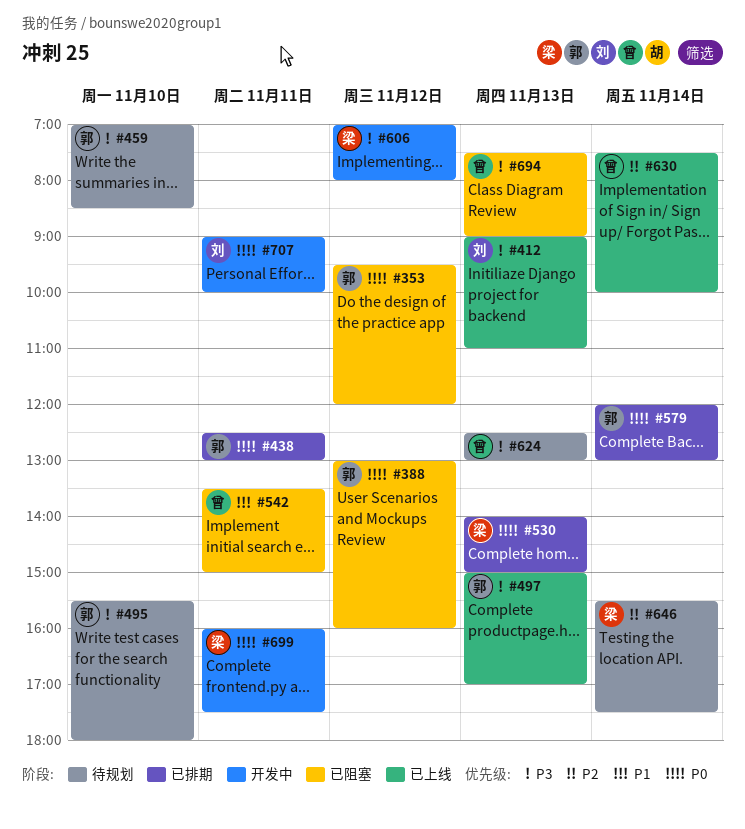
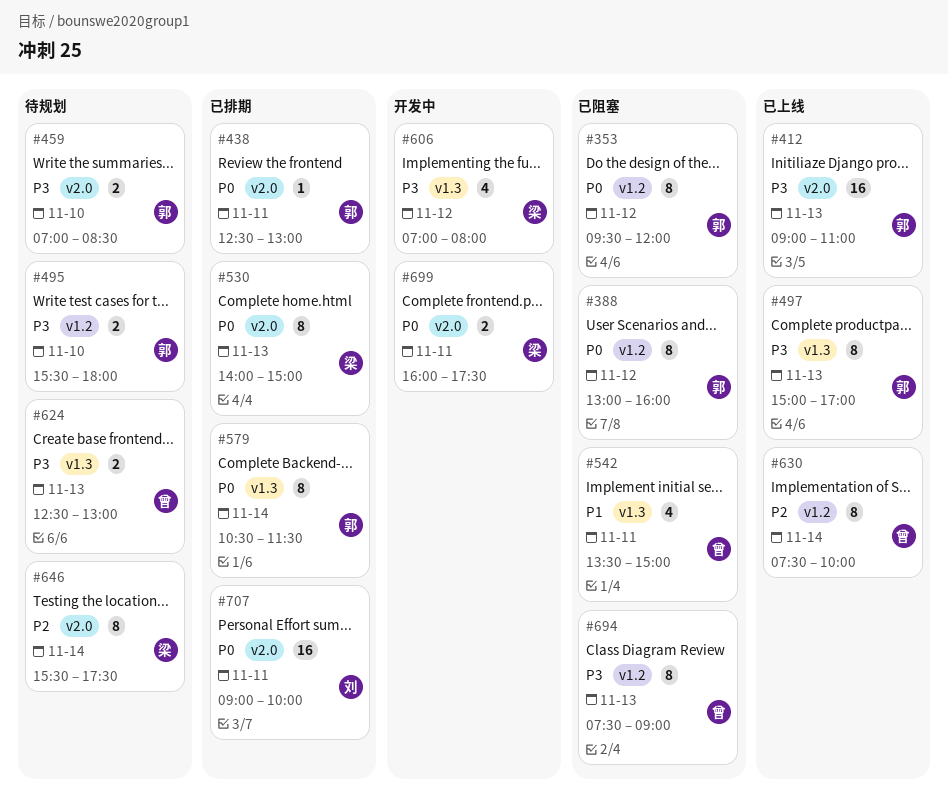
#412, owner: 刘 -> 郭
#579, begins: 12:00 -> 10:30
#579, ends: 13:00 -> 11:30
#707, status: 开发中 -> 已排期

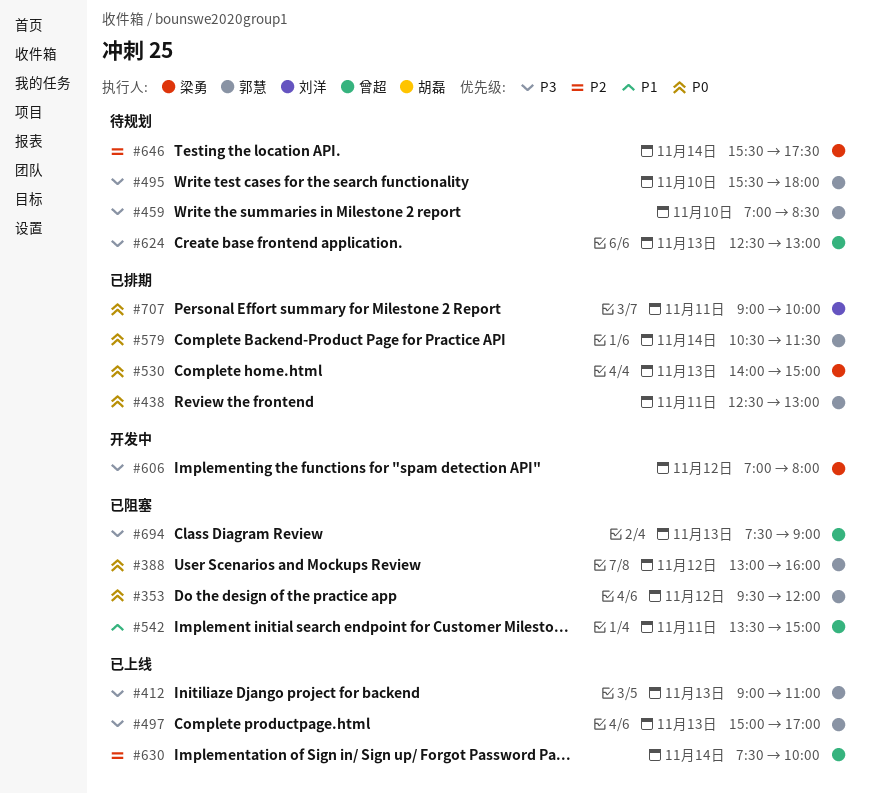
#699: present -> none

